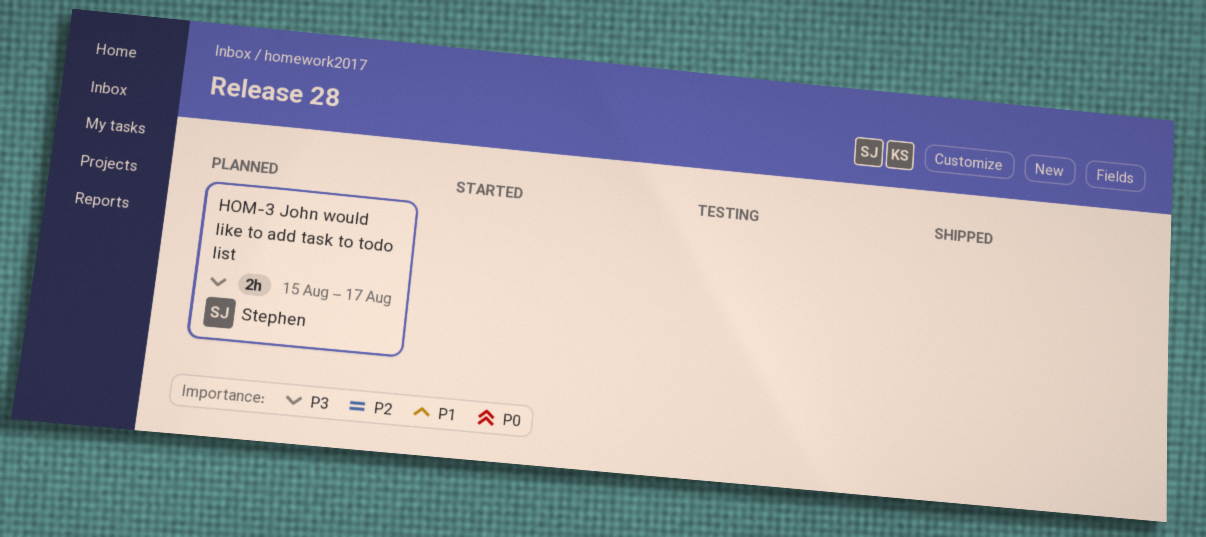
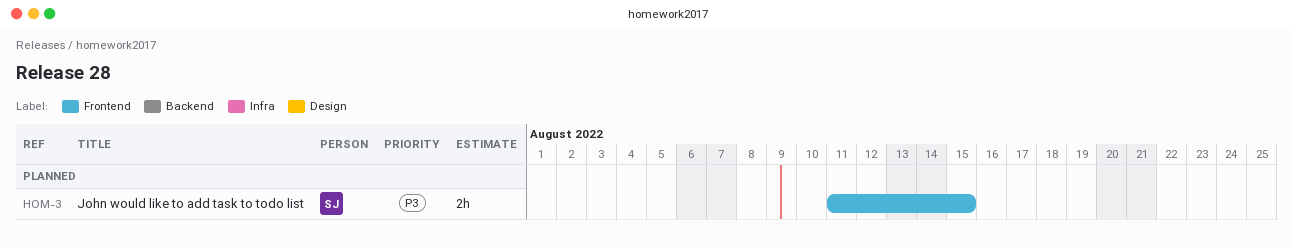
HOM-3, start: Aug 15 -> Aug 11
HOM-3, due: Aug 17 -> Aug 15

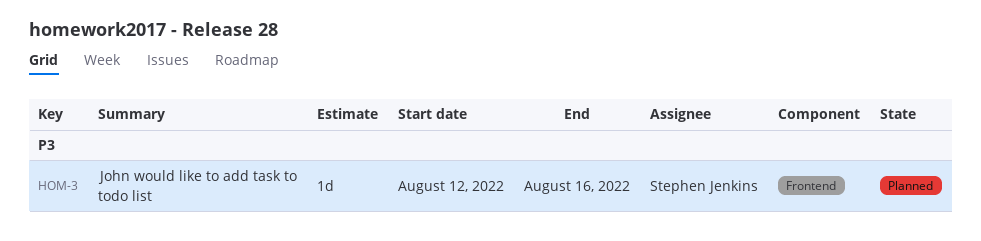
HOM-3, estimate: 2h -> 1d
HOM-3, start: Aug 11 -> Aug 12
HOM-3, due: Aug 15 -> Aug 16

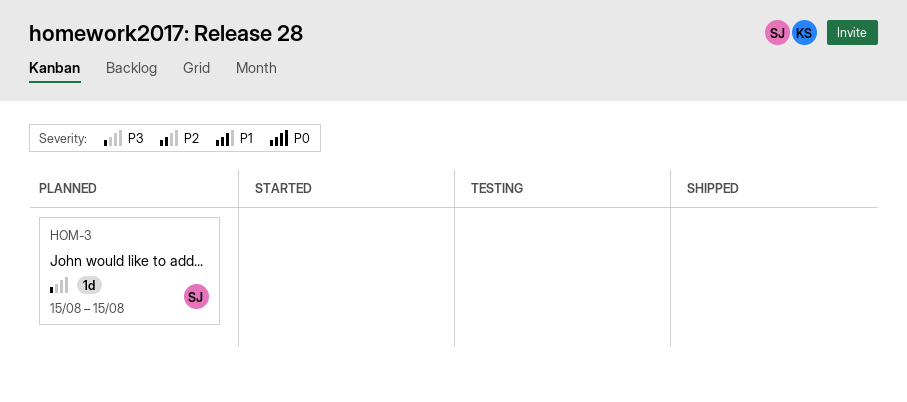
HOM-3, start: Aug 12 -> Aug 15
HOM-3, due: Aug 16 -> Aug 15

